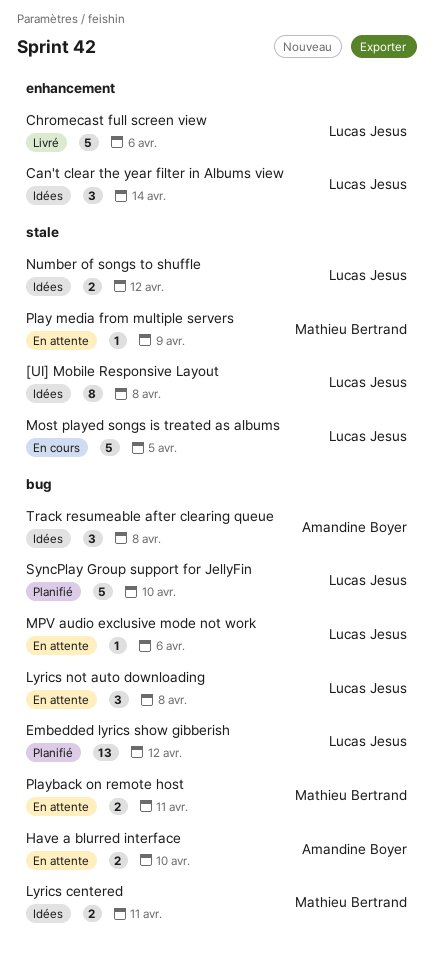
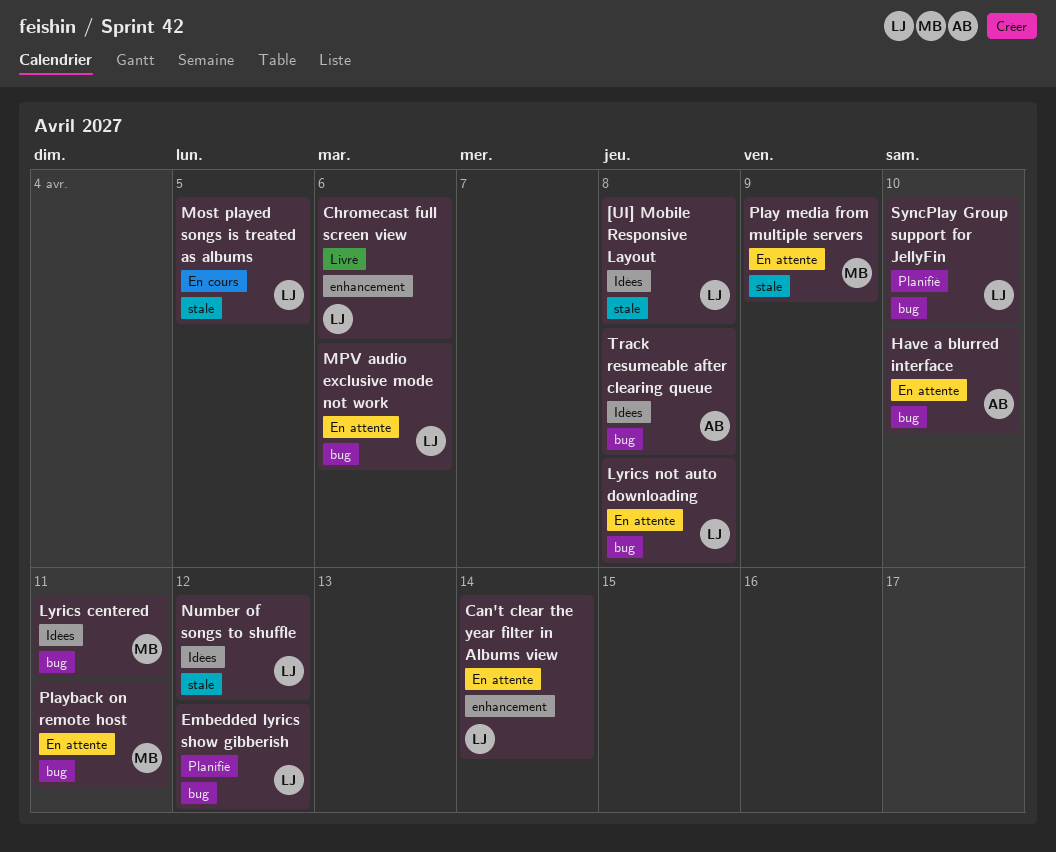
Can't clear the year filter in Albums view, status: Idées -> En attente

